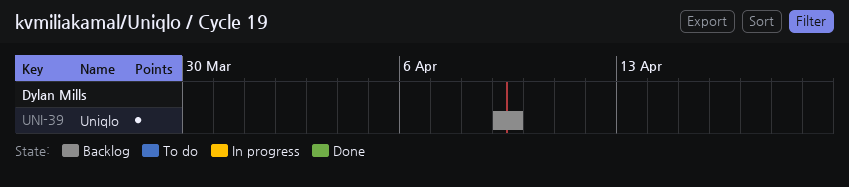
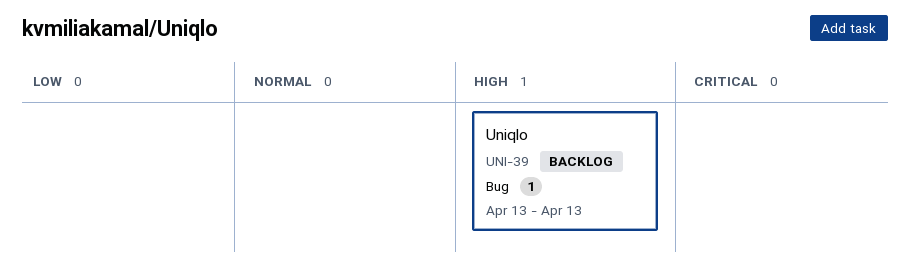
UNI-39, start: Apr 9 -> Apr 13
UNI-39, due: Apr 9 -> Apr 13

